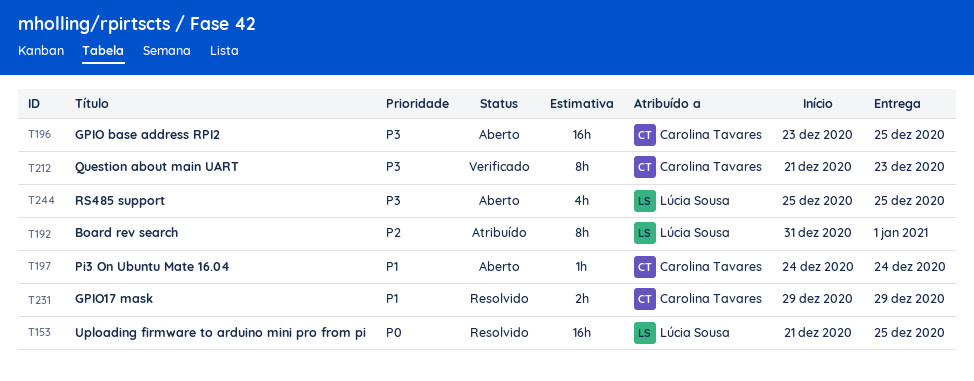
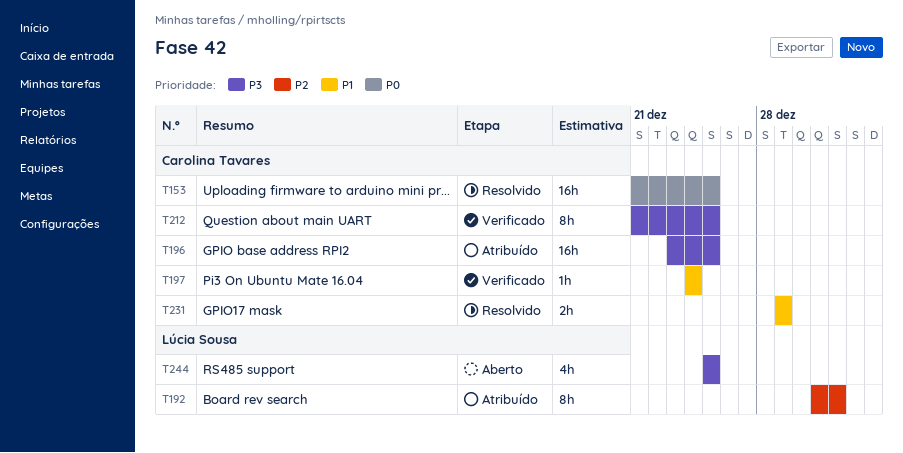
T153, owner: Lúcia Sousa -> Carolina Tavares
T196, status: Aberto -> Atribuído
T197, status: Aberto -> Verificado
T212, due: Dec 23 -> Dec 25

